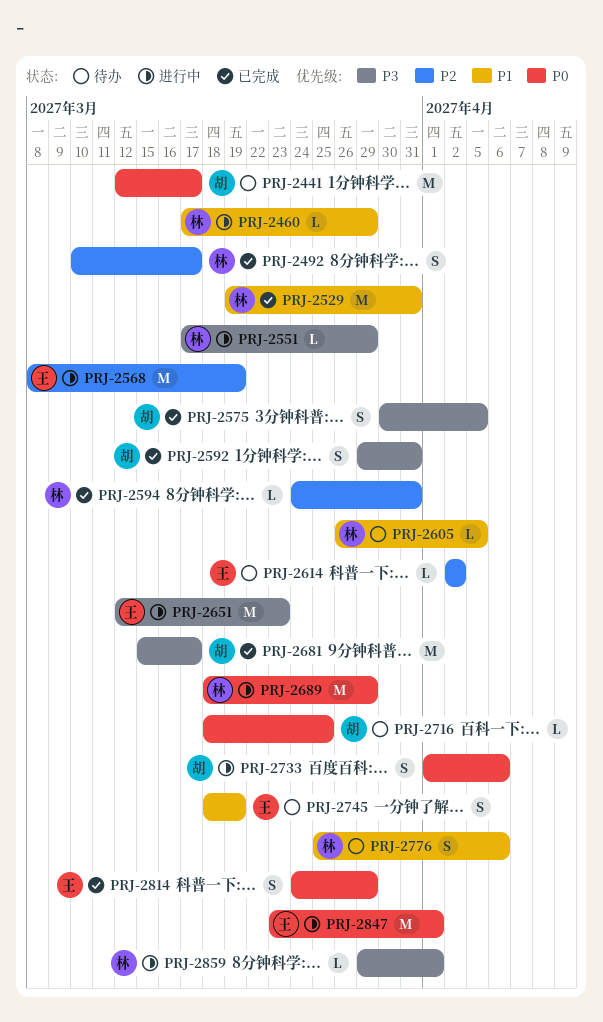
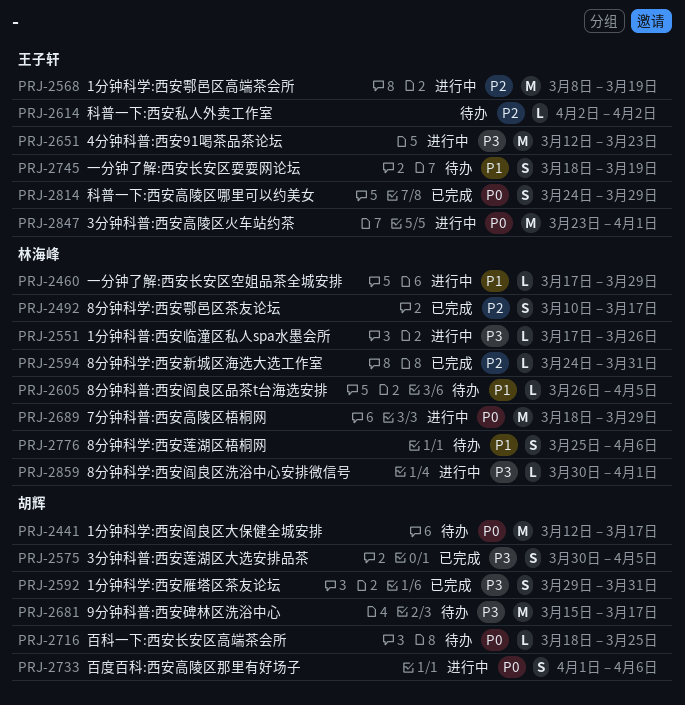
PRJ-2529: present -> none
PRJ-2551, due: Mar 29 -> Mar 26
PRJ-2681, status: 已完成 -> 待办
PRJ-2859, start: Mar 29 -> Mar 30

